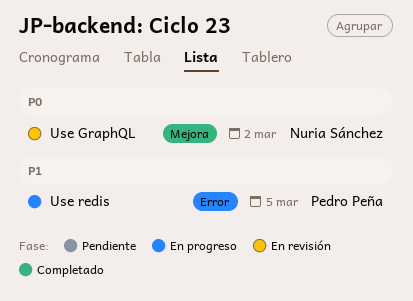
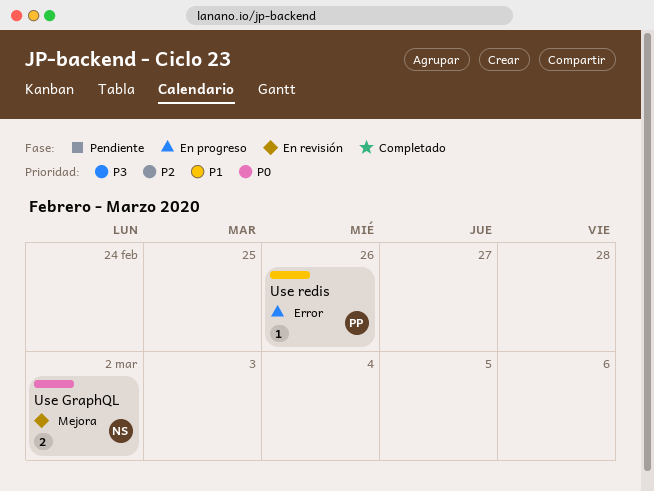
Use redis, due: Mar 5 -> Feb 26

